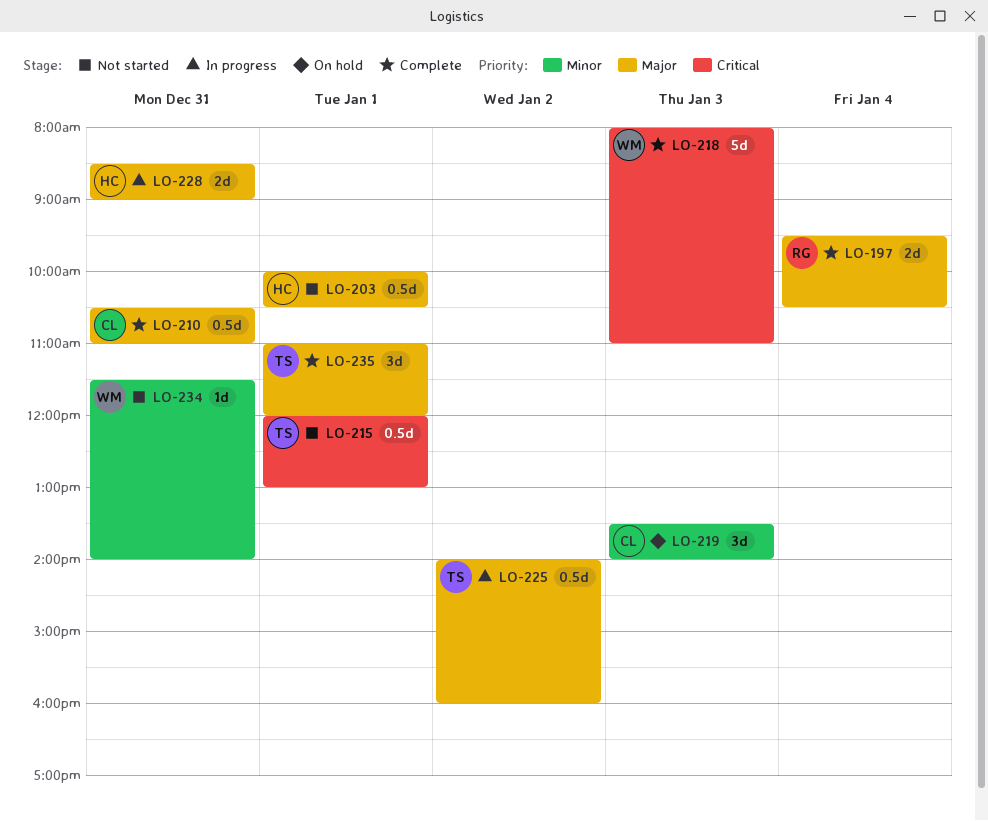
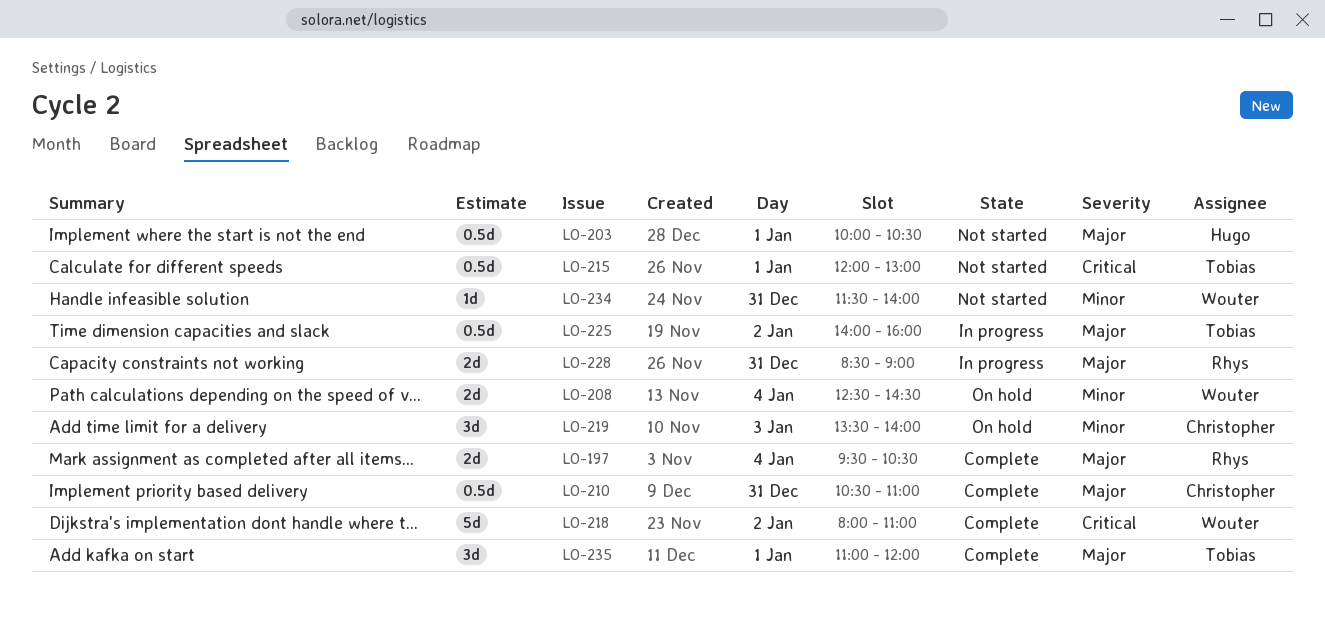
LO-208: none -> present
LO-218, day: Jan 3 -> Jan 2
LO-228, owner: Hugo -> Rhys

